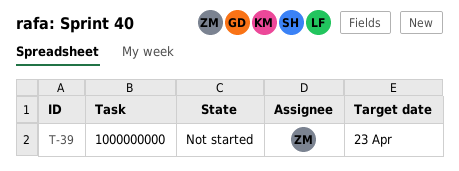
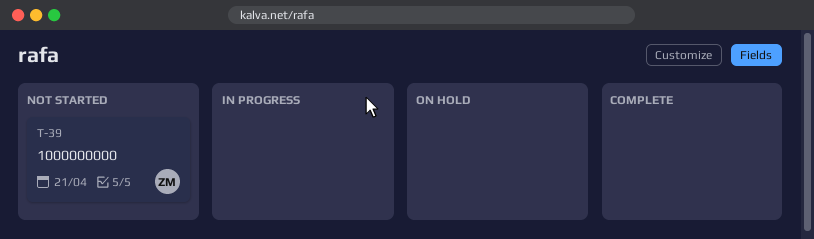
T-39, due: Apr 23 -> Apr 21

